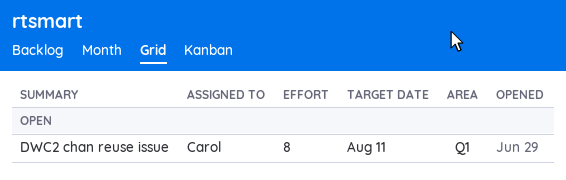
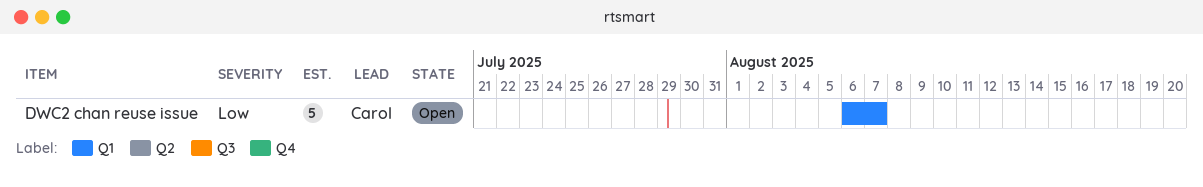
DWC2 chan reuse issue, estimate: 8 -> 5
DWC2 chan reuse issue, due: Aug 11 -> Aug 7

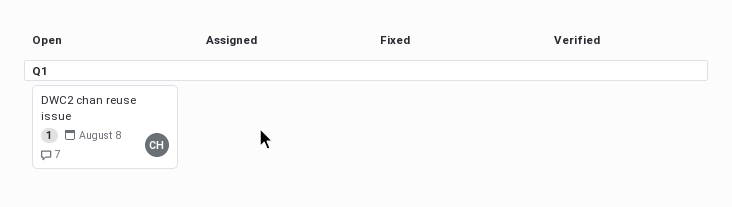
DWC2 chan reuse issue, estimate: 5 -> 1
DWC2 chan reuse issue, due: Aug 7 -> Aug 8

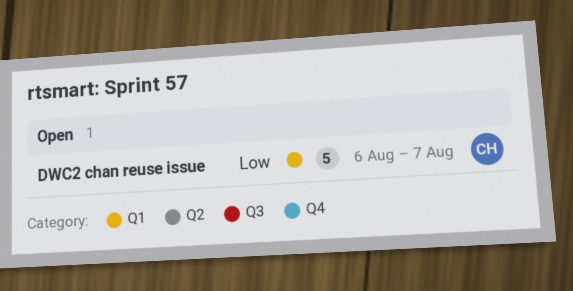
DWC2 chan reuse issue, estimate: 1 -> 5
DWC2 chan reuse issue, due: Aug 8 -> Aug 7

